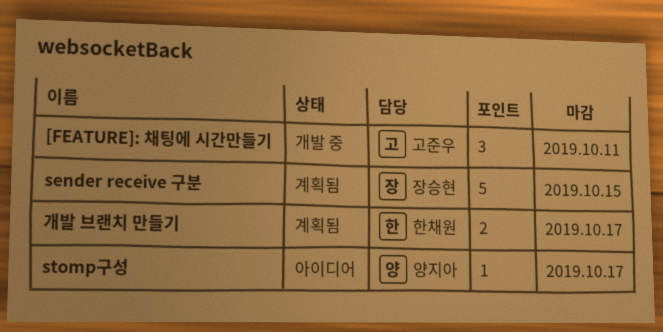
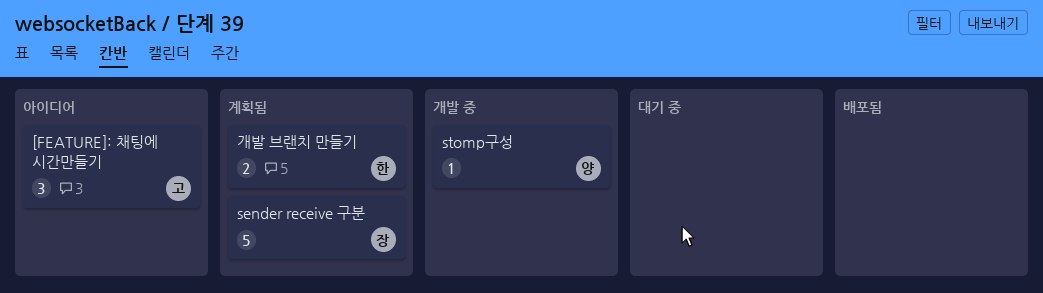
[FEATURE]: 채팅에 시간만들기, status: 개발 중 -> 아이디어
stomp구성, status: 아이디어 -> 개발 중

